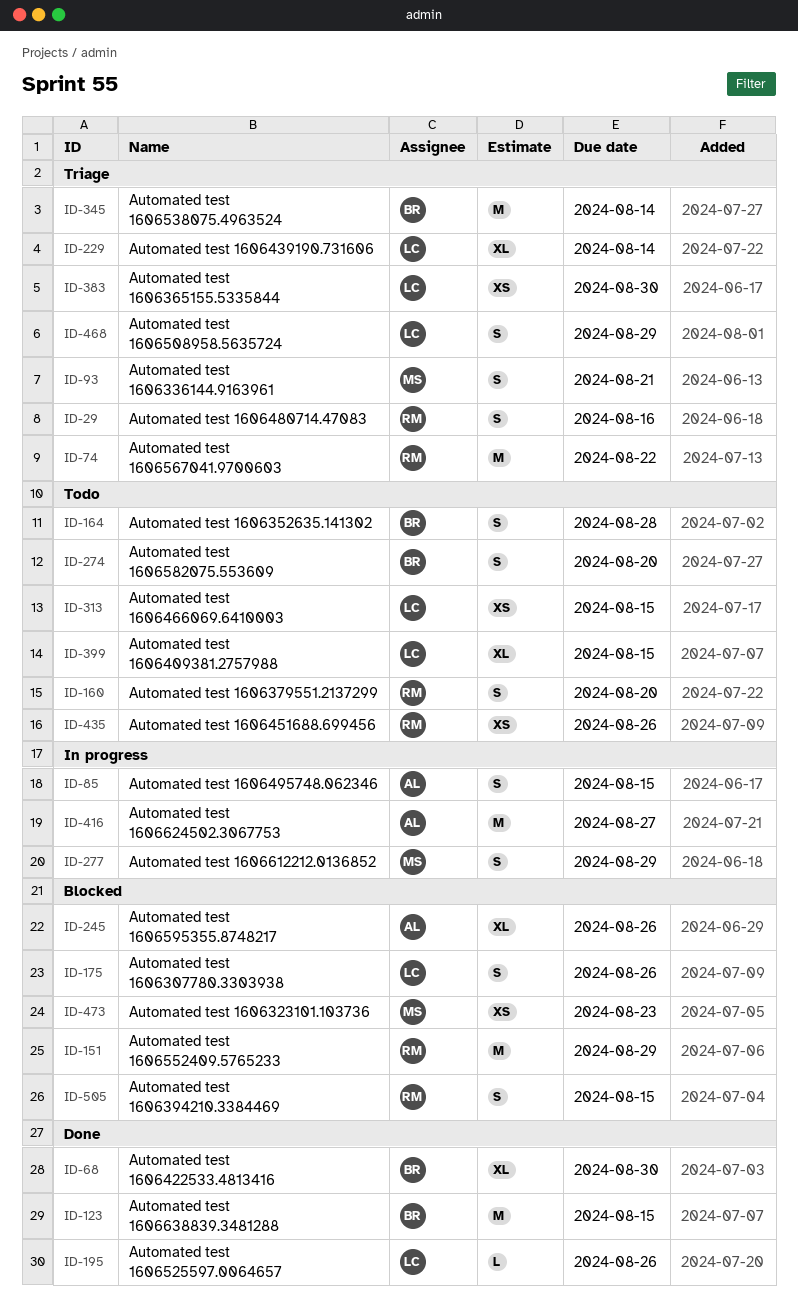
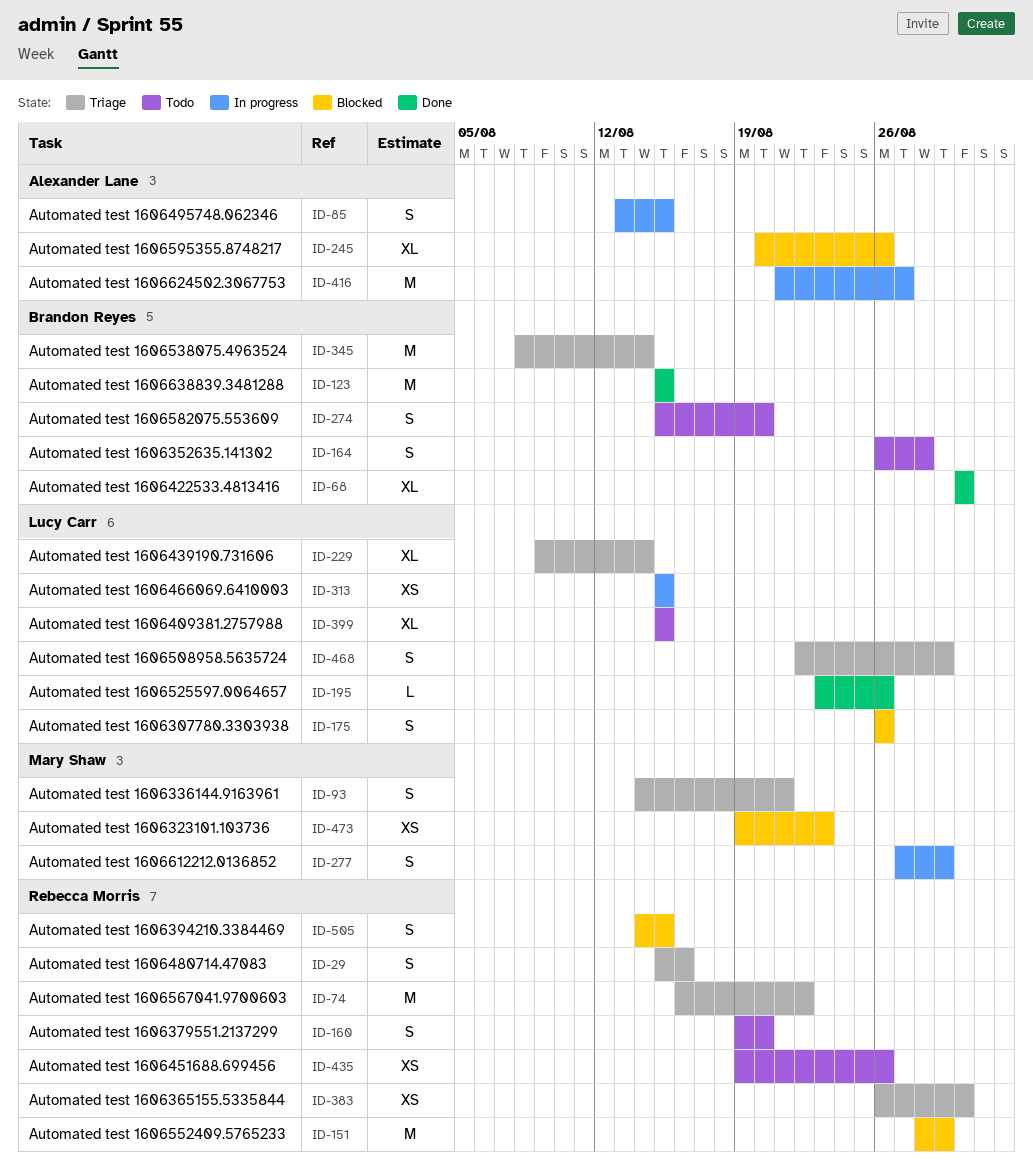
ID-313, status: Todo -> In progress
ID-383, owner: Lucy Carr -> Rebecca Morris

